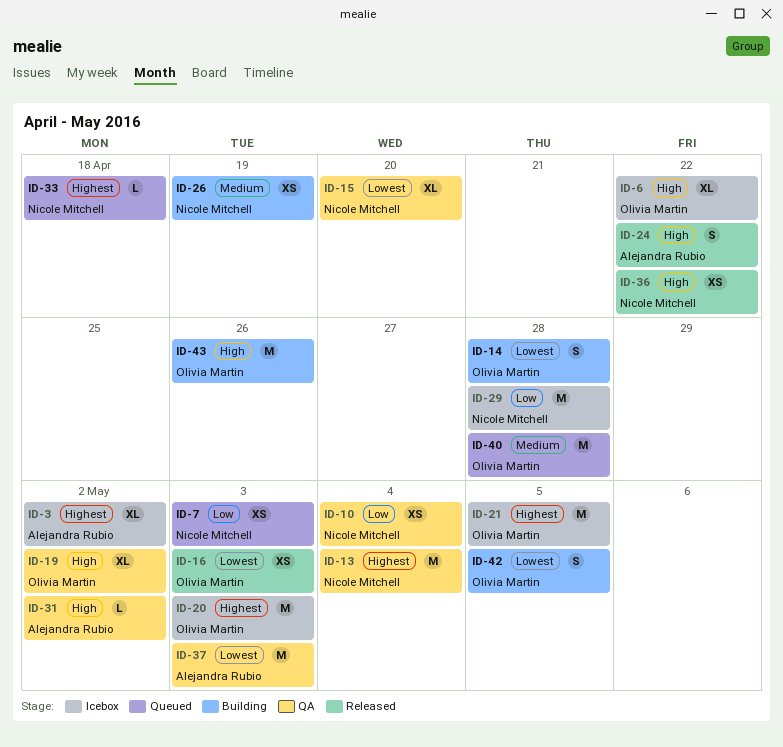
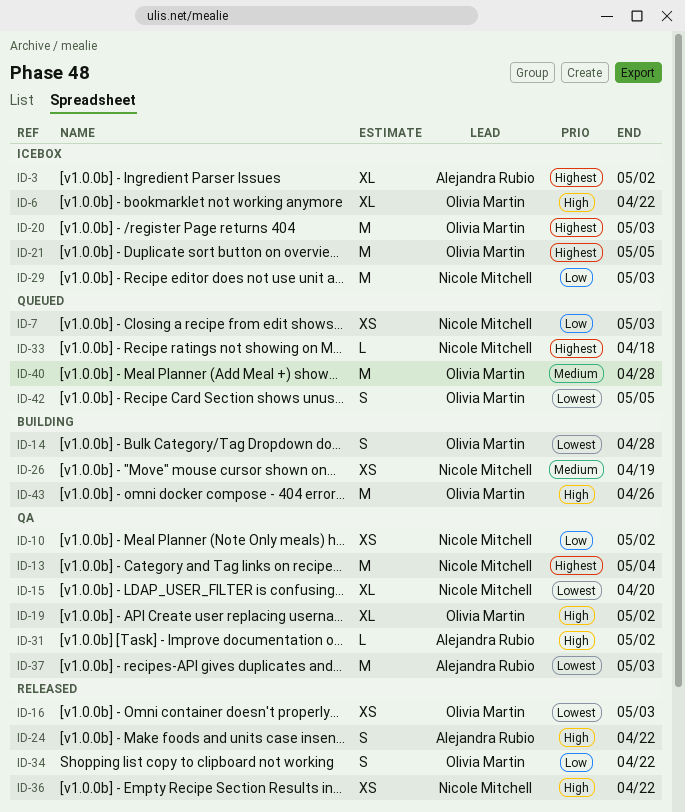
ID-10, due: May 4 -> May 2
ID-29, due: Apr 28 -> May 3
ID-34: none -> present
ID-42, status: Building -> Queued

